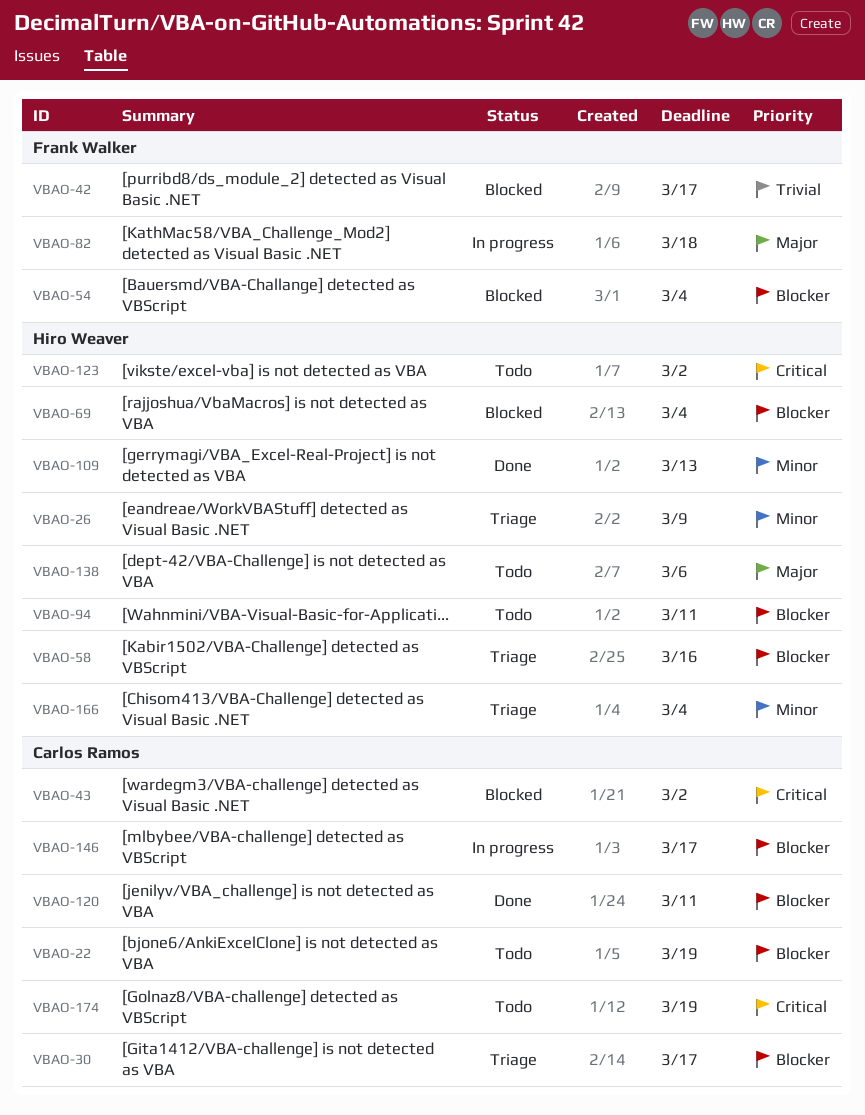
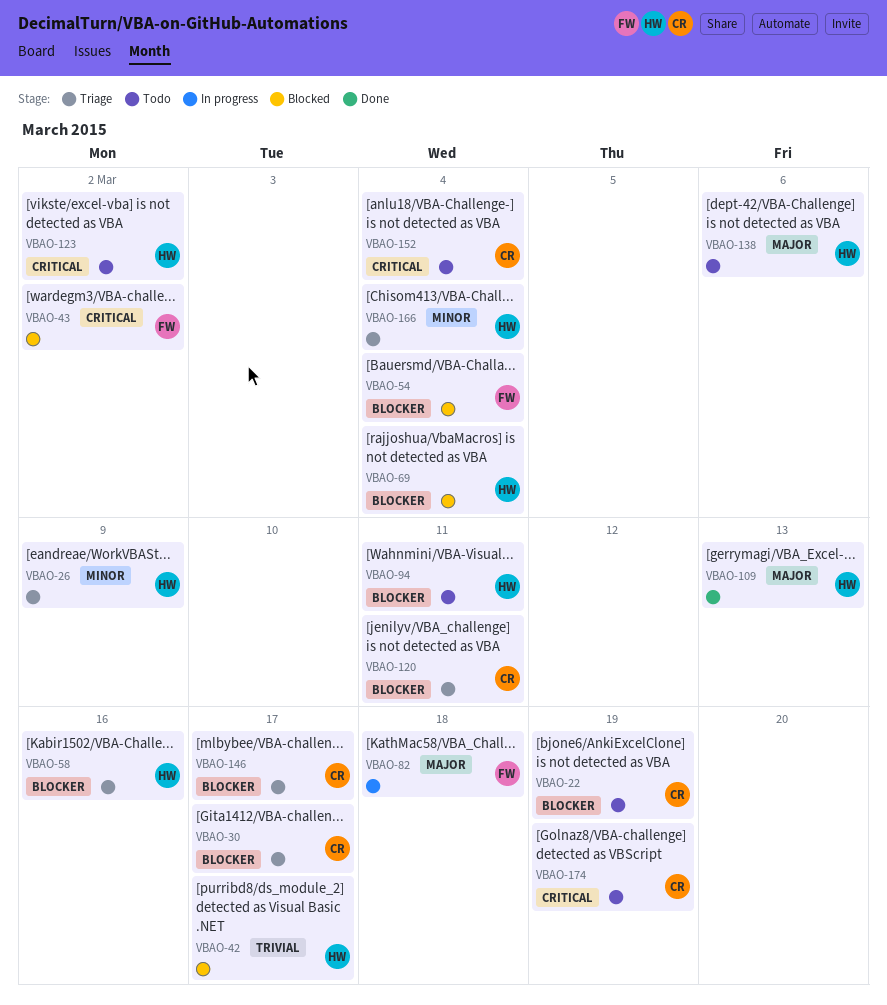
VBAO-42, owner: Frank Walker -> Hiro Weaver
VBAO-43, owner: Carlos Ramos -> Frank Walker
VBAO-109, priority: Minor -> Major
VBAO-120, status: Done -> Triage
VBAO-146, status: In progress -> Triage
VBAO-152: none -> present

